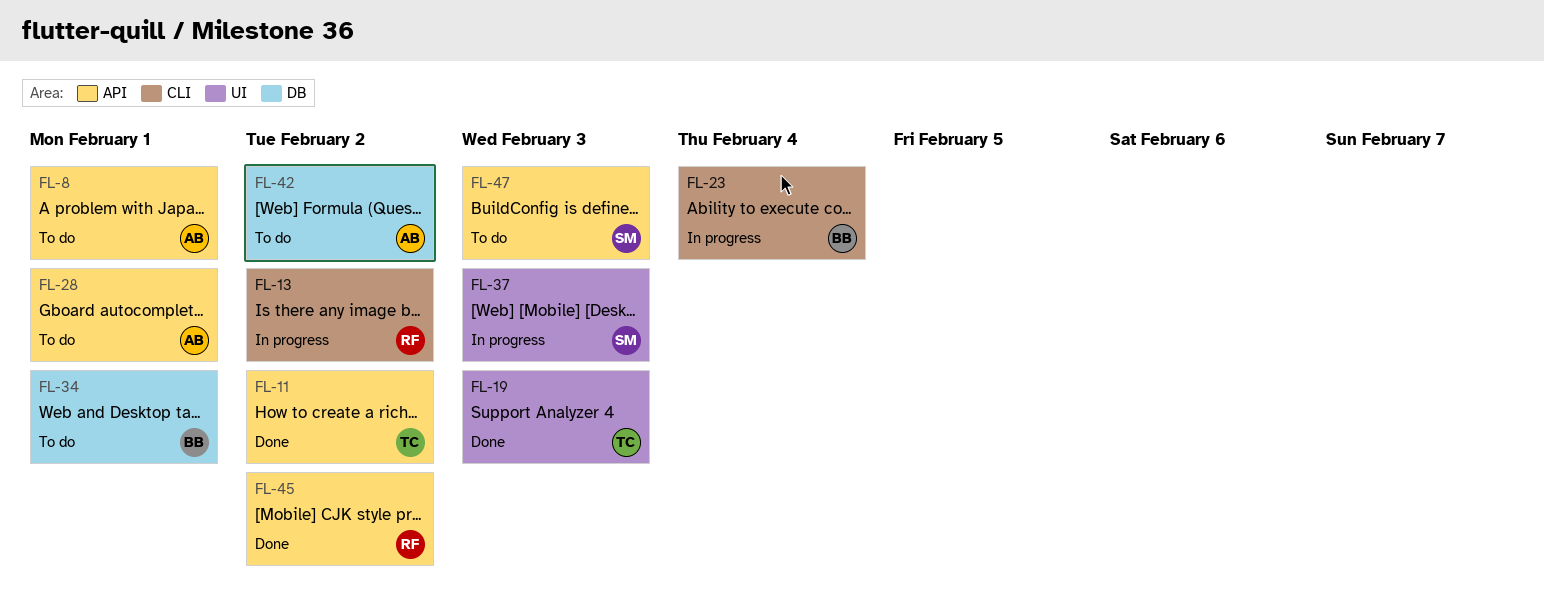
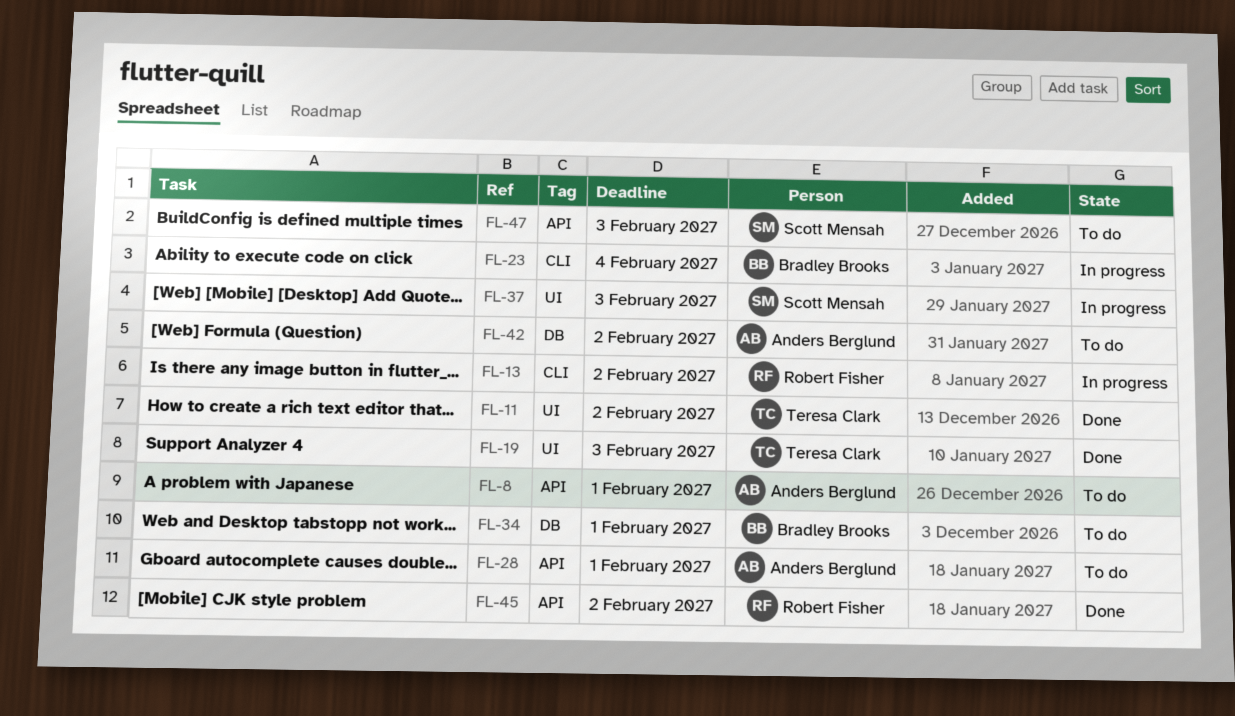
FL-11, label: API -> UI

